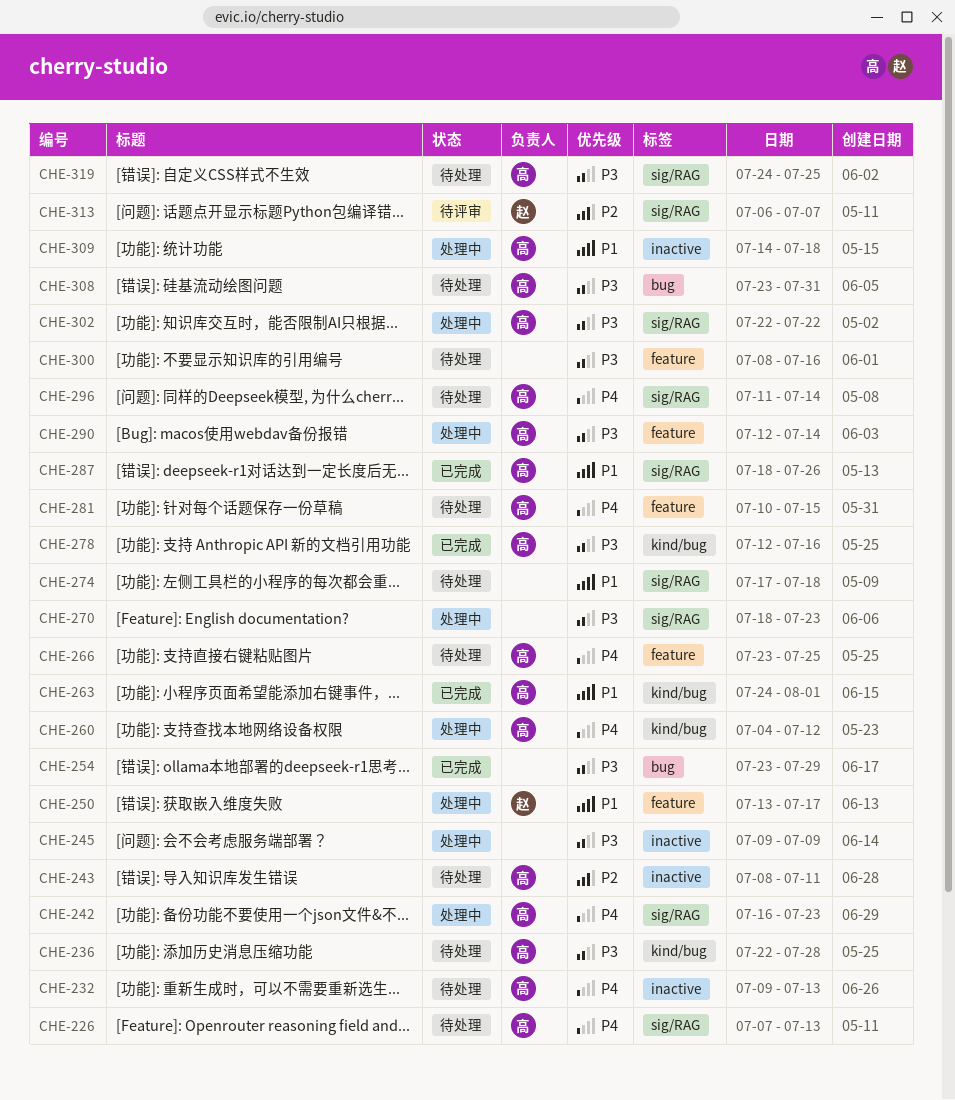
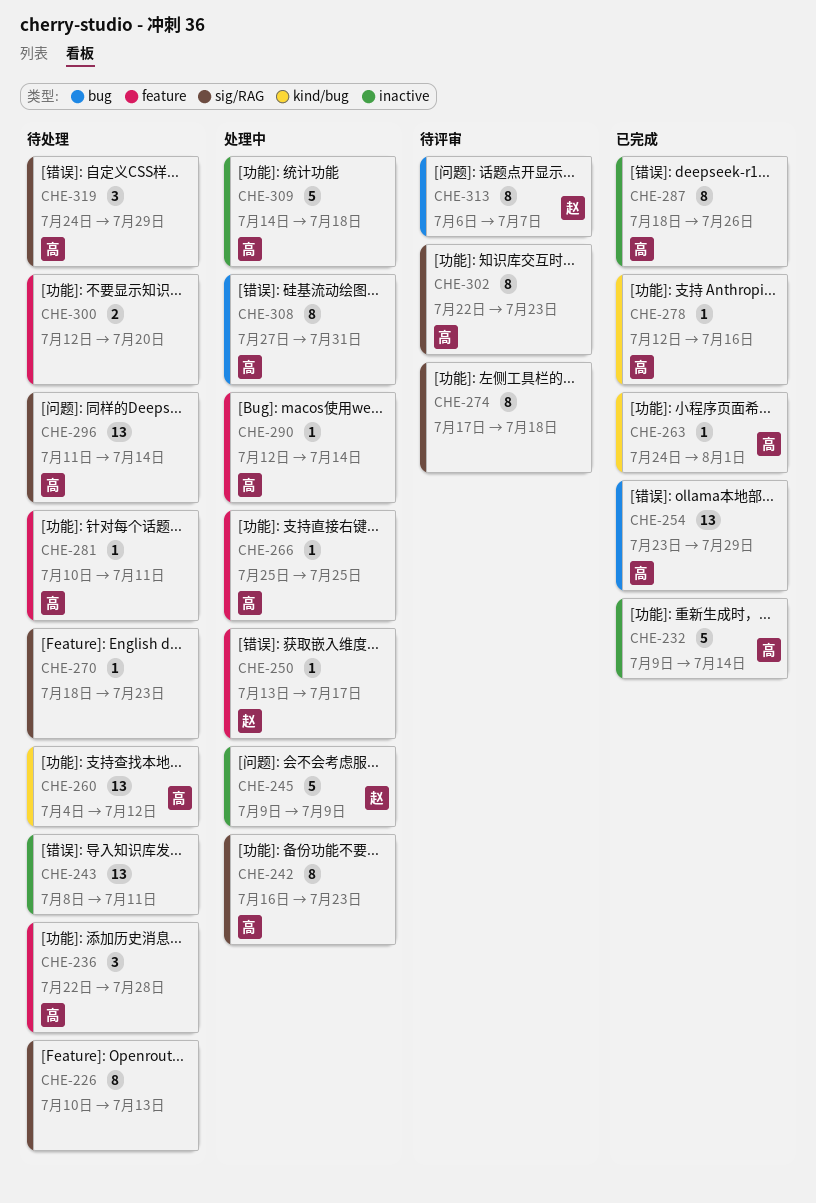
CHE-226, owner: 高 -> none
CHE-226, start: Jul 7 -> Jul 10
CHE-232, status: 待处理 -> 已完成
CHE-232, due: Jul 13 -> Jul 14
CHE-236, label: kind/bug -> feature
CHE-243, owner: 高 -> none
CHE-245, owner: none -> 赵
CHE-254, owner: none -> 高
CHE-260, status: 处理中 -> 待处理
CHE-266, status: 待处理 -> 处理中
CHE-266, start: Jul 23 -> Jul 25
CHE-270, status: 处理中 -> 待处理
CHE-274, status: 待处理 -> 待评审
CHE-281, due: Jul 15 -> Jul 11
CHE-287, label: sig/RAG -> inactive
CHE-300, start: Jul 8 -> Jul 12
CHE-300, due: Jul 16 -> Jul 20
CHE-302, status: 处理中 -> 待评审
CHE-302, due: Jul 22 -> Jul 23
CHE-308, status: 待处理 -> 处理中
CHE-308, start: Jul 23 -> Jul 27
CHE-313, label: sig/RAG -> bug
CHE-319, due: Jul 25 -> Jul 29

